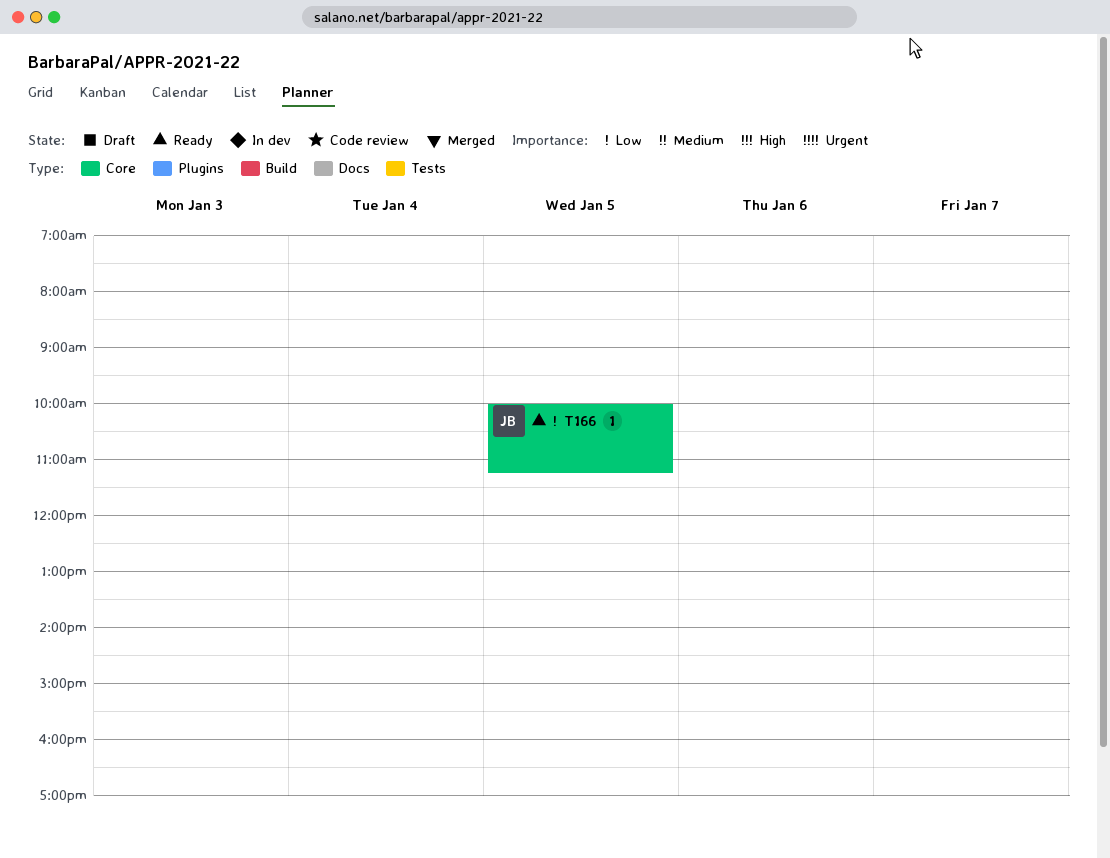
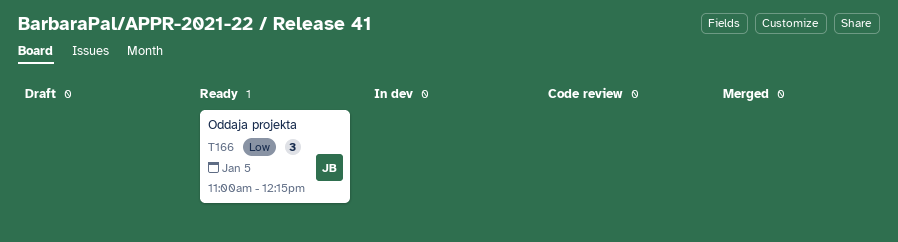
T166, estimate: 1 -> 3
T166, begins: 10:00 -> 11:00
T166, ends: 11:15 -> 12:15

